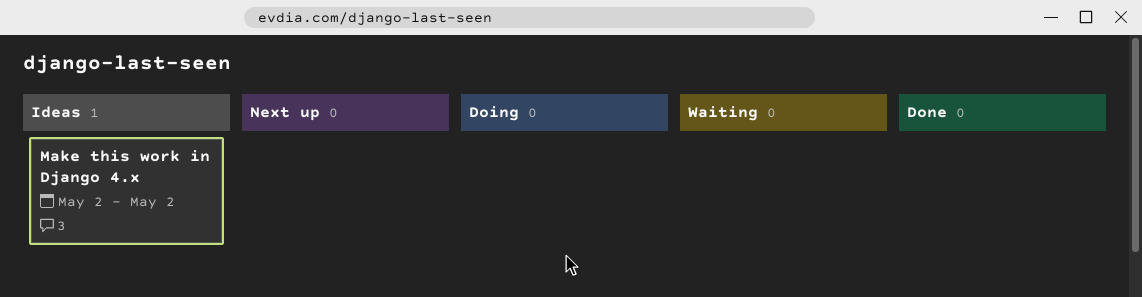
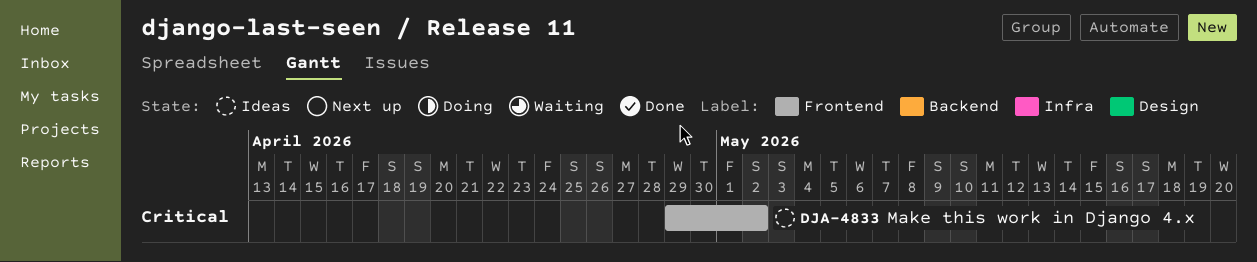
Make this work in Django 4.x, start: May 2 -> Apr 29

